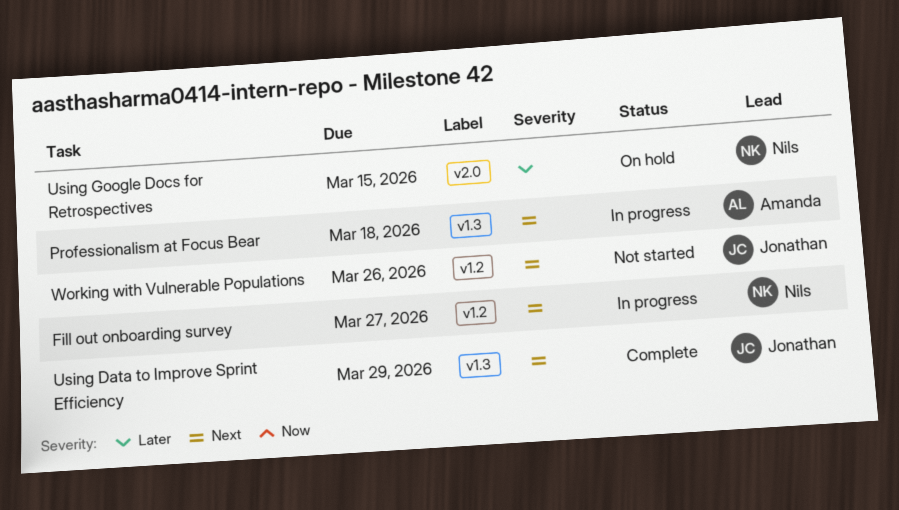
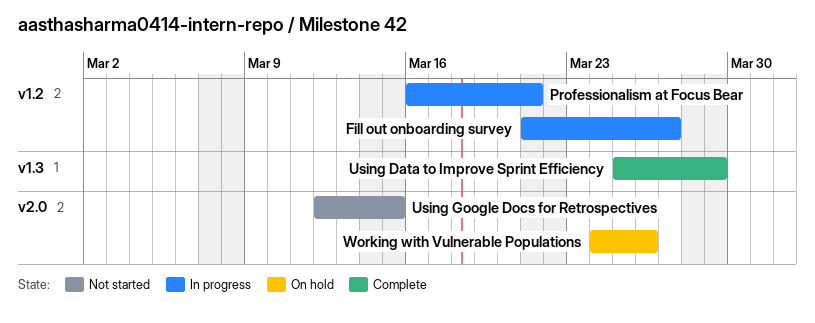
Professionalism at Focus Bear, label: v1.3 -> v1.2
Professionalism at Focus Bear, due: Mar 18 -> Mar 21
Using Google Docs for Retrospectives, status: On hold -> Not started
Working with Vulnerable Populations, status: Not started -> On hold
Working with Vulnerable Populations, label: v1.2 -> v2.0

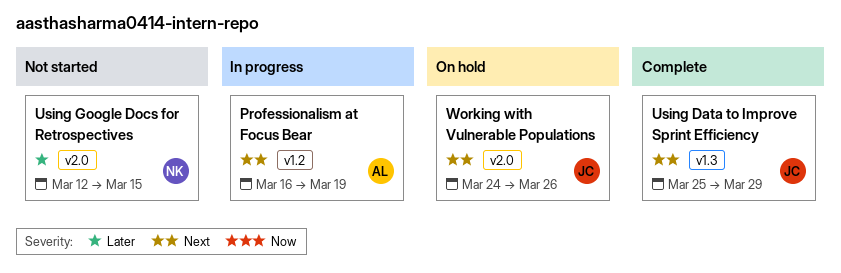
Fill out onboarding survey: present -> none
Professionalism at Focus Bear, due: Mar 21 -> Mar 19

